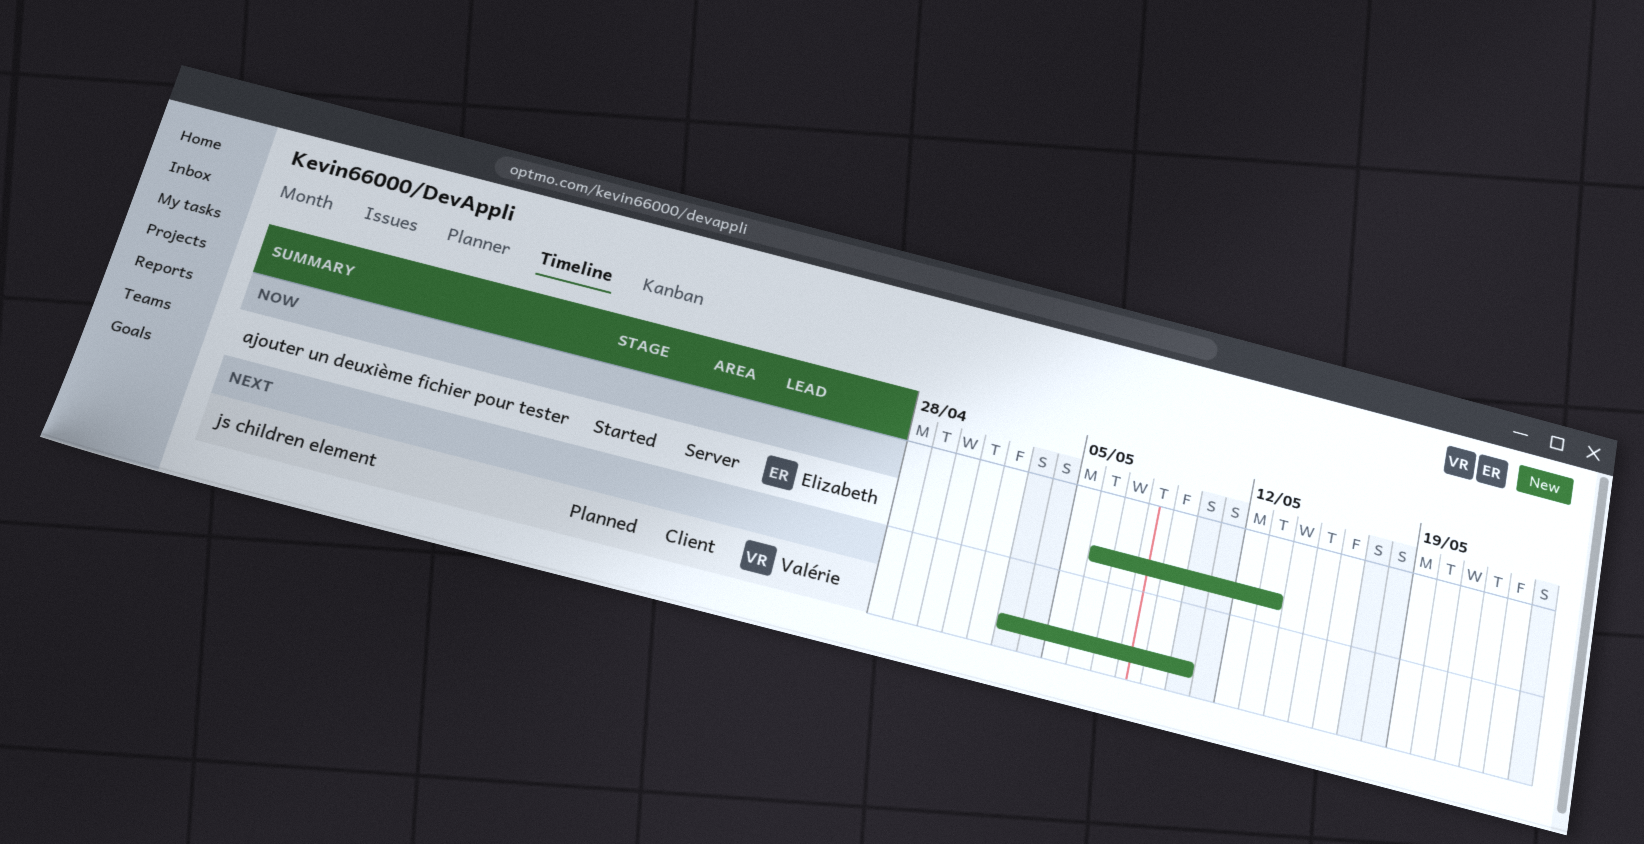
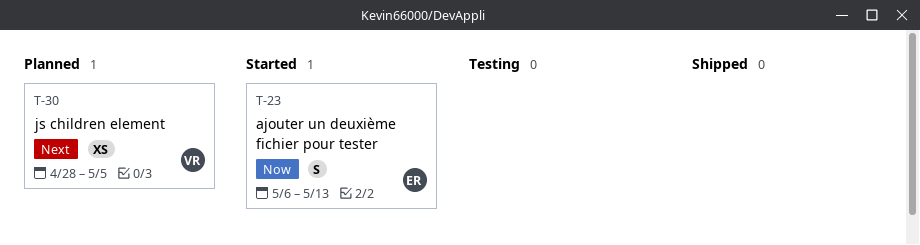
js children element, start: May 3 -> Apr 28
js children element, due: May 10 -> May 5

